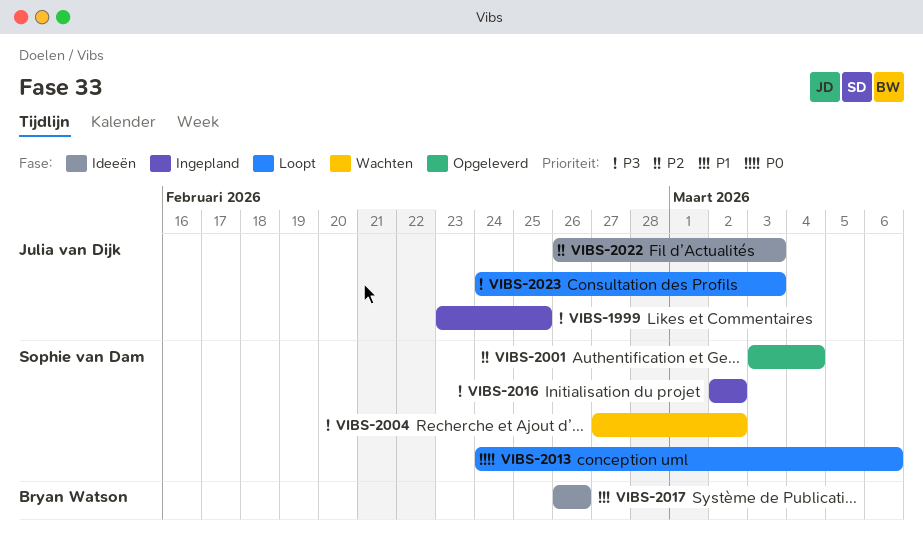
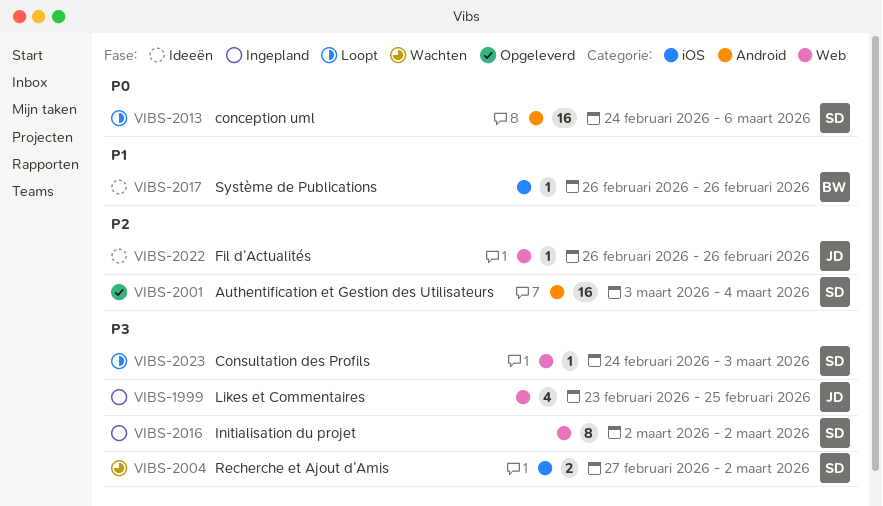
VIBS-2022, due: Mar 3 -> Feb 26
VIBS-2023, owner: Julia van Dijk -> Sophie van Dam

